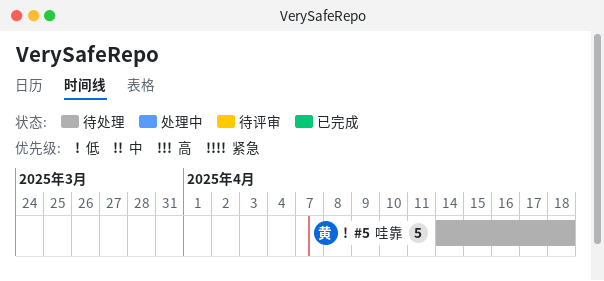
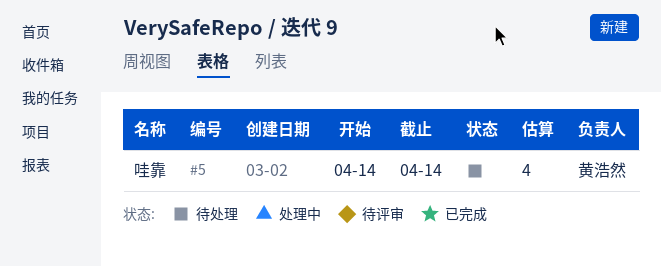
#5, estimate: 5 -> 4
#5, due: Apr 18 -> Apr 14

